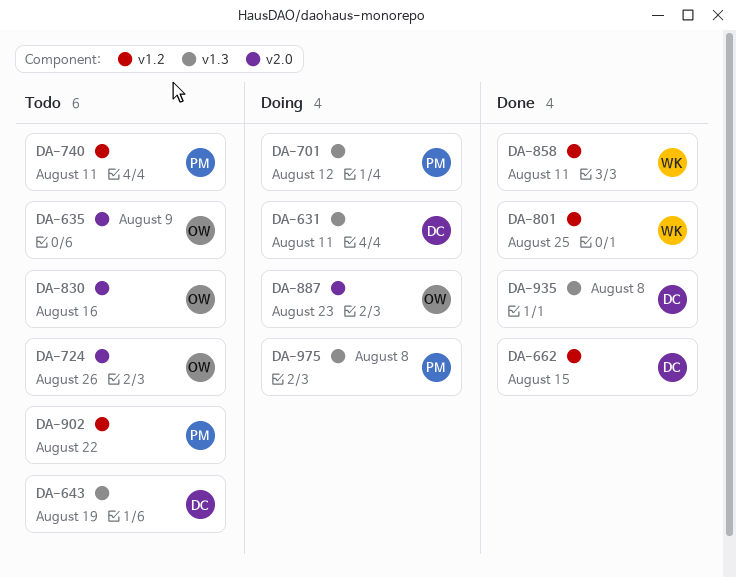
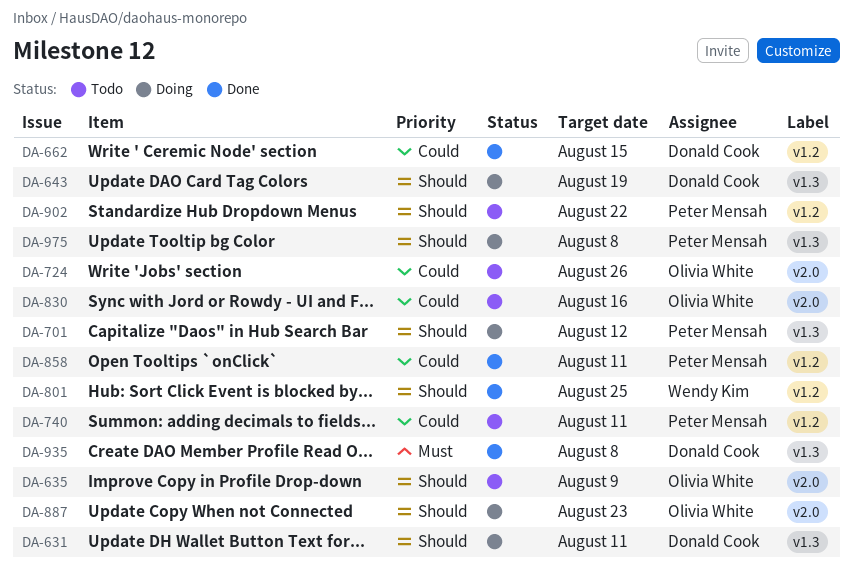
DA-643, status: Todo -> Doing
DA-858, owner: Wendy Kim -> Peter Mensah

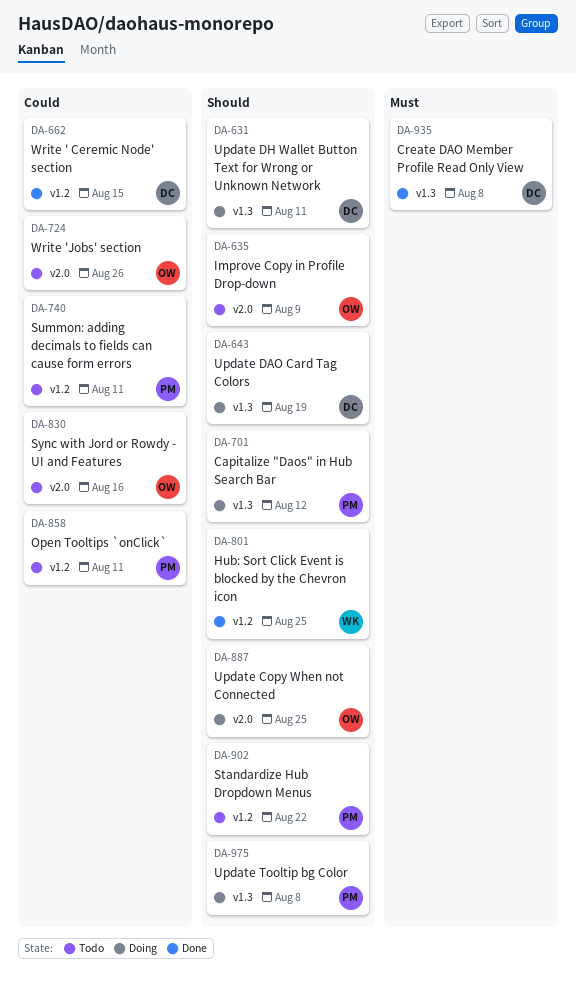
DA-858, status: Done -> Todo
DA-887, due: Aug 23 -> Aug 25

